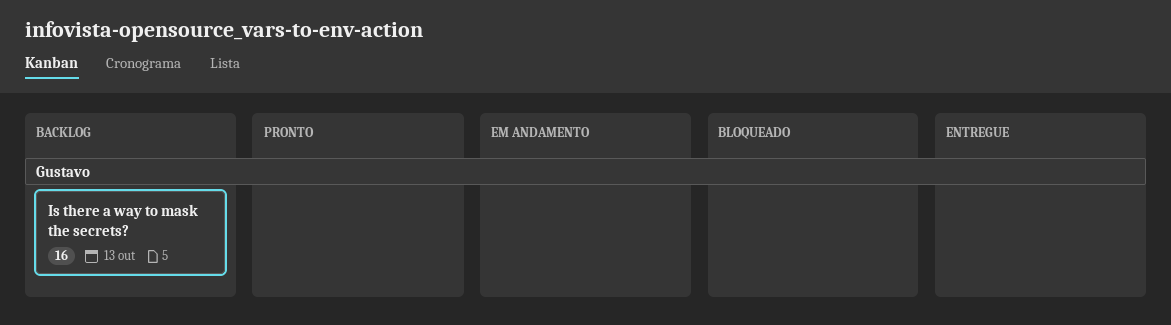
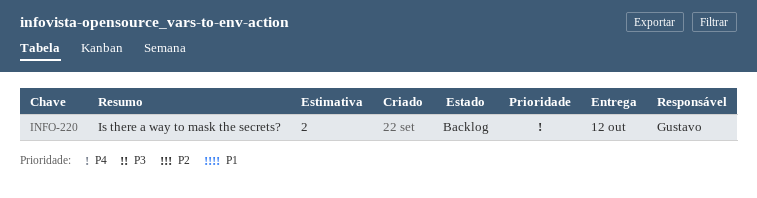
Is there a way to mask the secrets?, estimate: 16 -> 2
Is there a way to mask the secrets?, due: Oct 13 -> Oct 12

